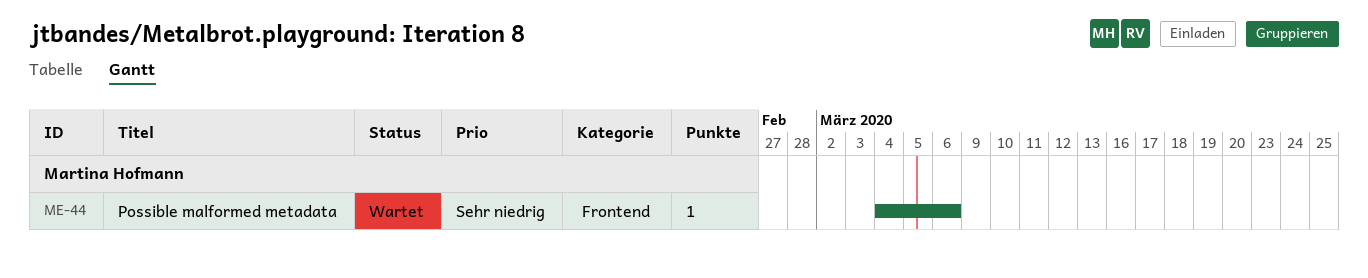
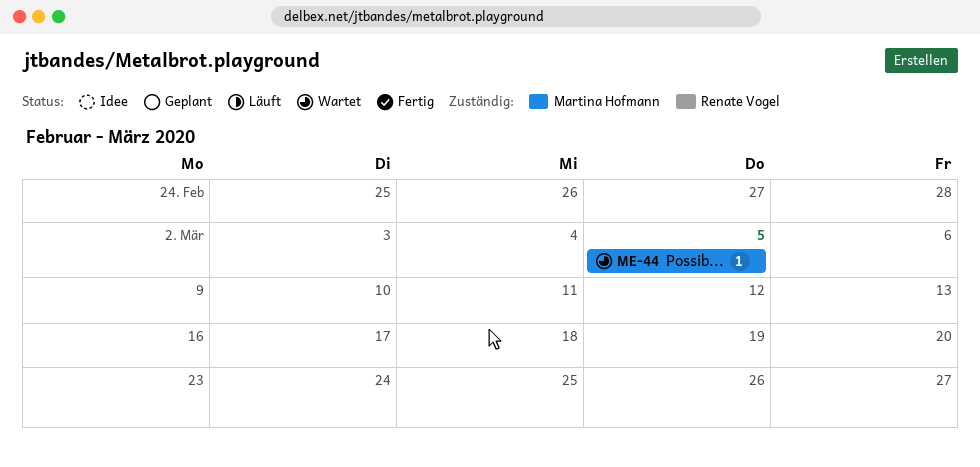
ME-44, start: Mar 4 -> Mar 5
ME-44, due: Mar 6 -> Mar 5

